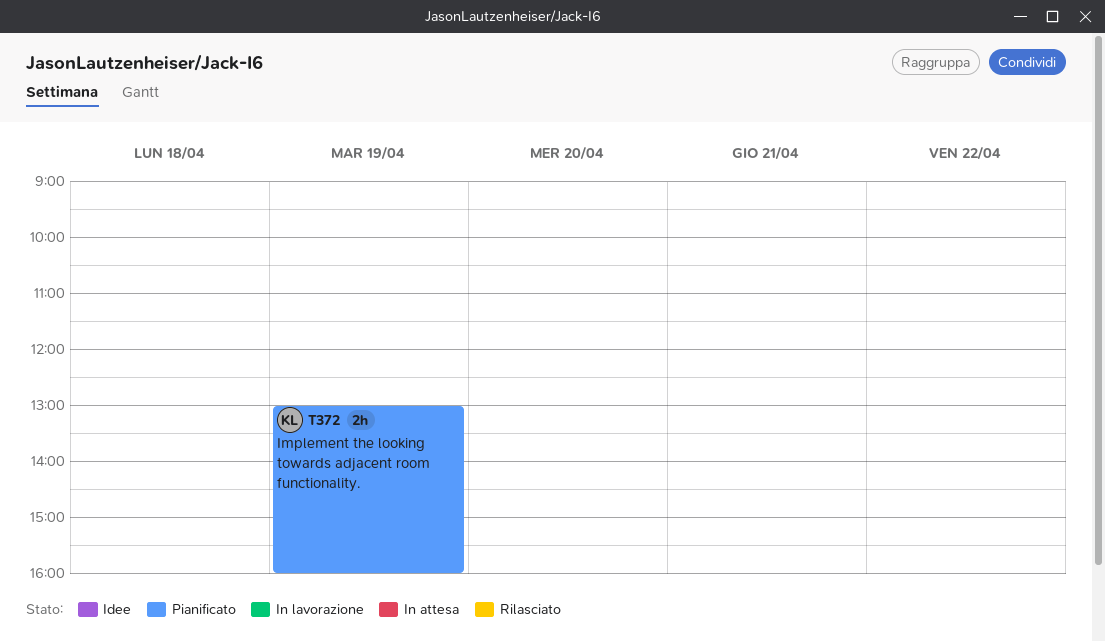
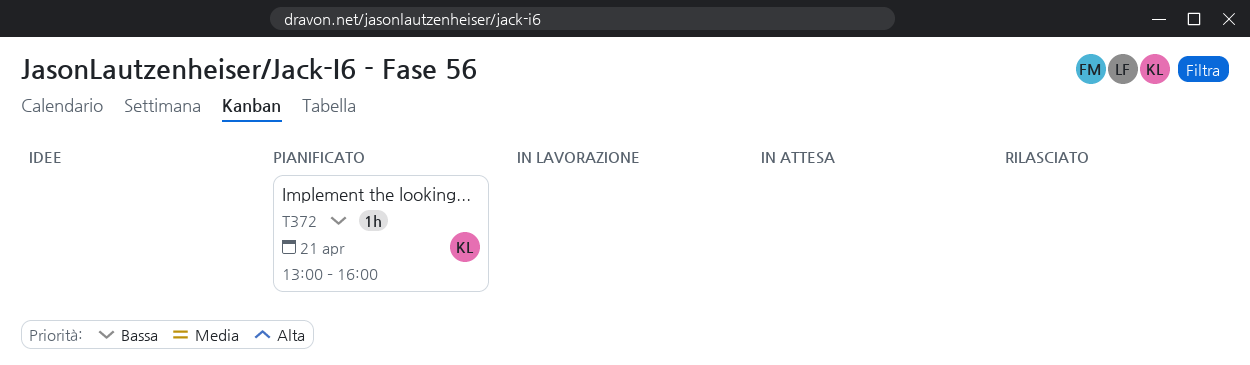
T372, estimate: 2h -> 1h
T372, day: Apr 19 -> Apr 21

